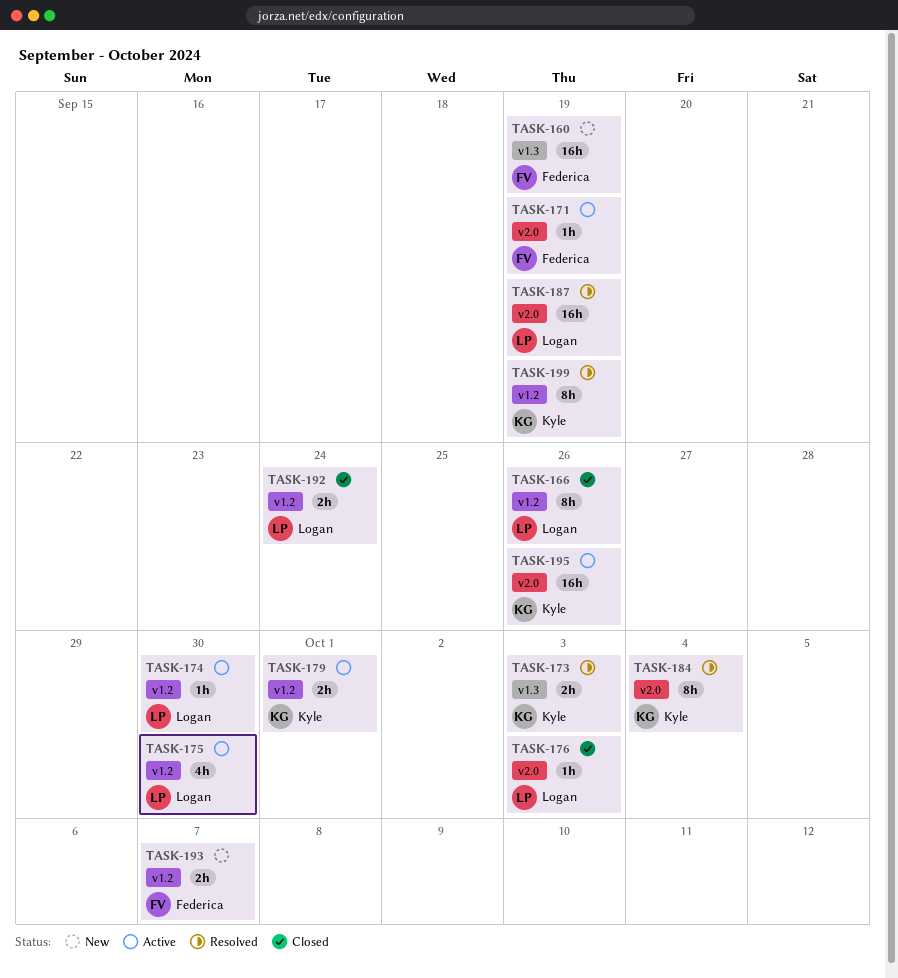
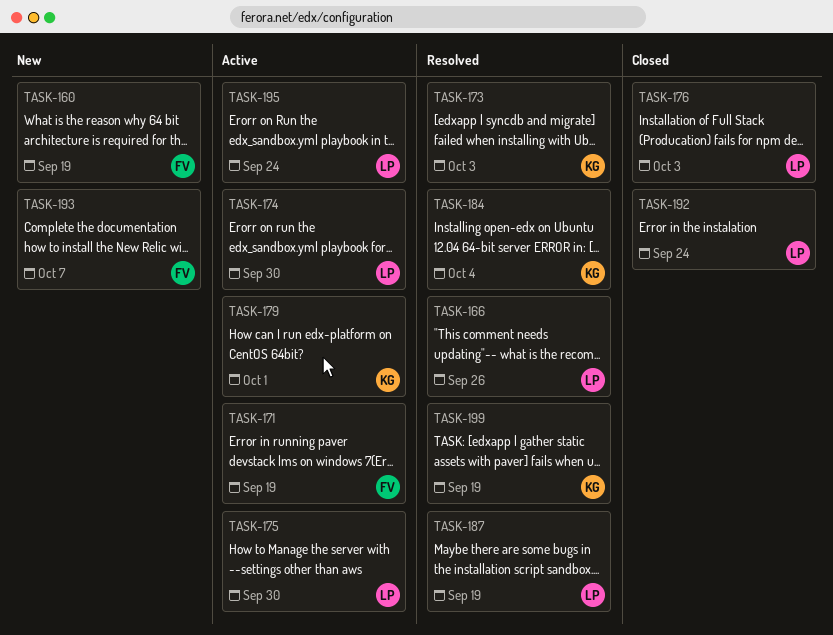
TASK-166, status: Closed -> Resolved
TASK-195, owner: Kyle -> Logan
TASK-195, due: Sep 26 -> Sep 24

